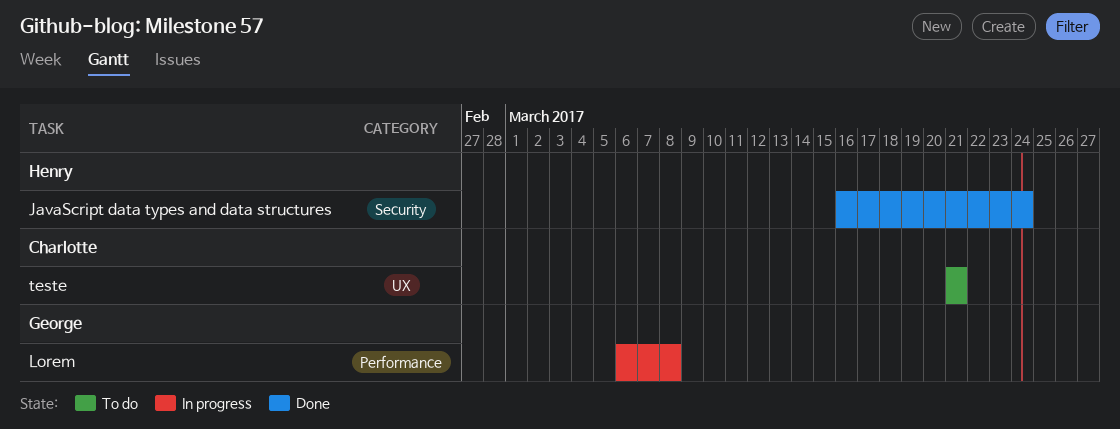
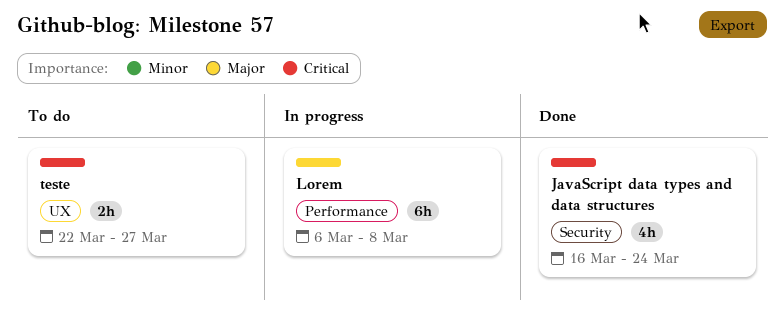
teste, start: Mar 21 -> Mar 22
teste, due: Mar 21 -> Mar 27

